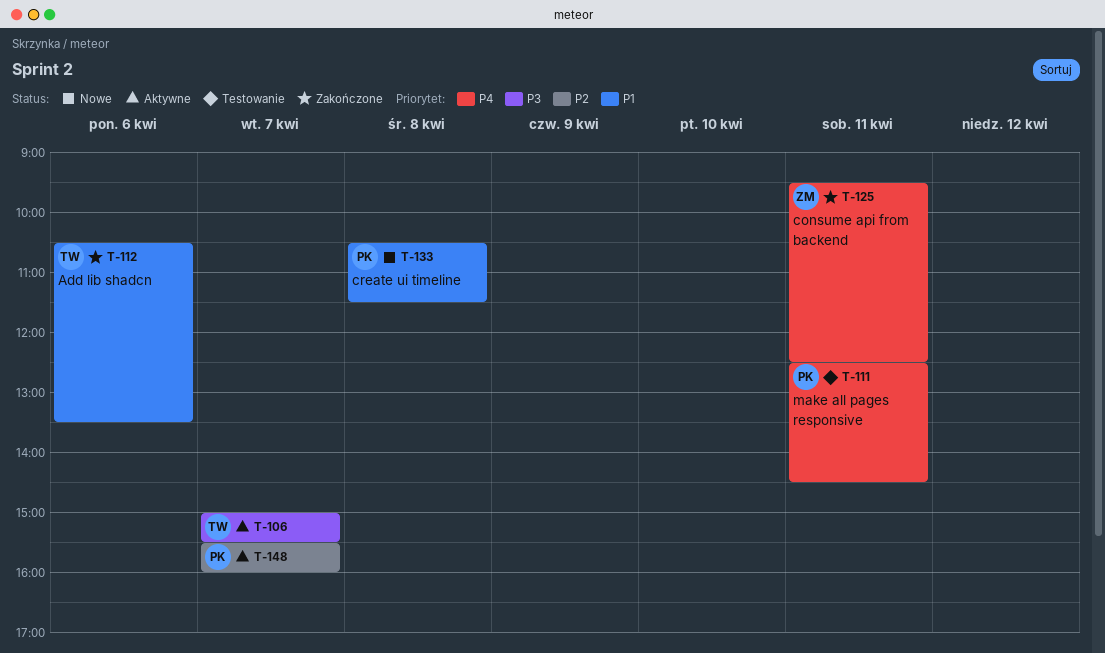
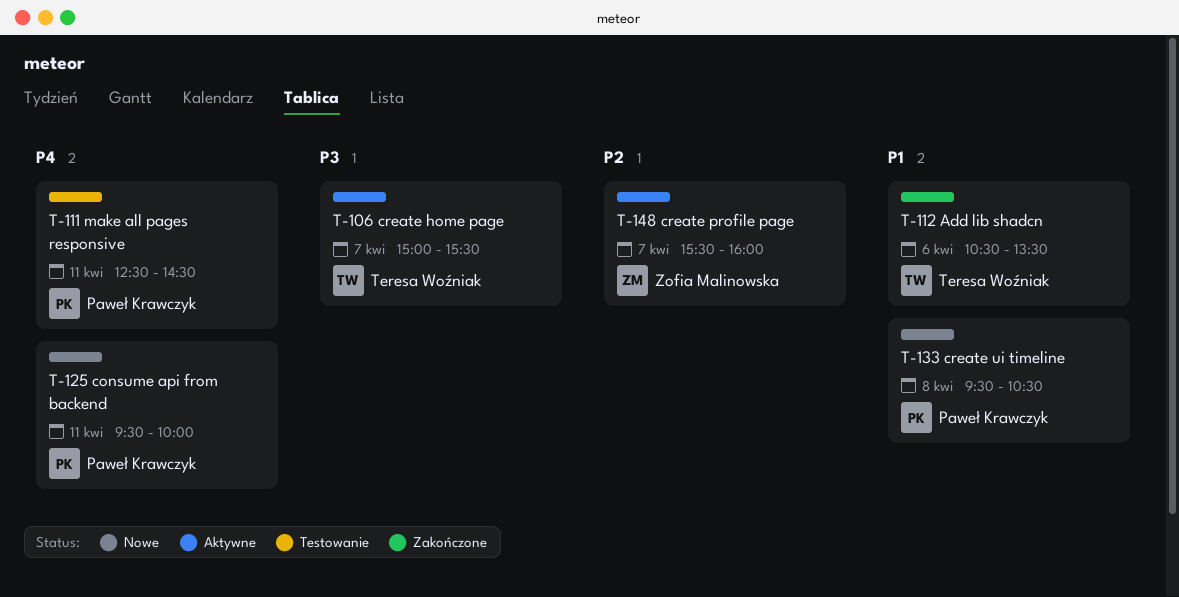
T-125, status: Zakończone -> Nowe
T-125, owner: Zofia Malinowska -> Paweł Krawczyk
T-125, ends: 12:30 -> 10:00
T-133, begins: 10:30 -> 09:30
T-133, ends: 11:30 -> 10:30
T-148, owner: Paweł Krawczyk -> Zofia Malinowska

